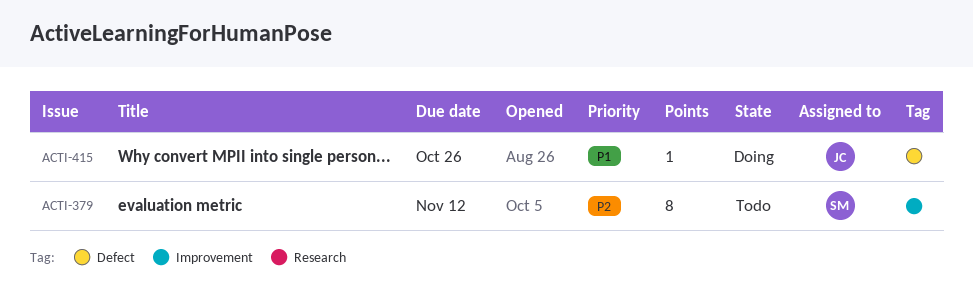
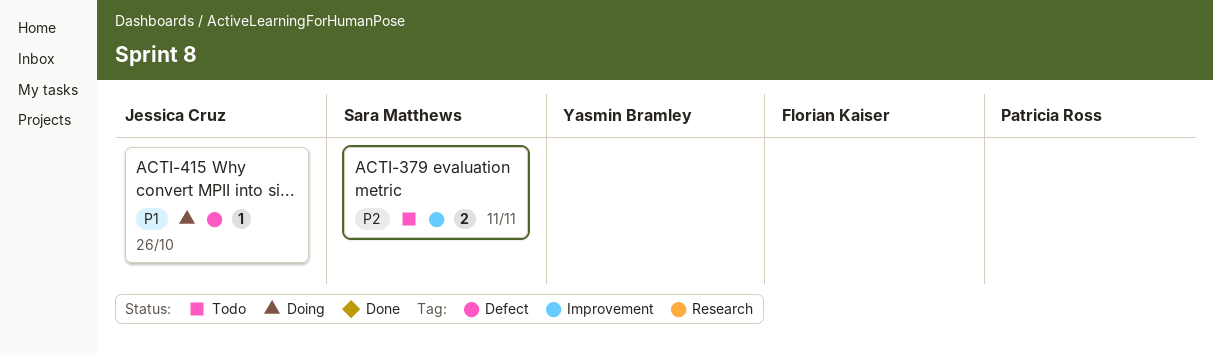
ACTI-379, estimate: 8 -> 2
ACTI-379, due: Nov 12 -> Nov 11

